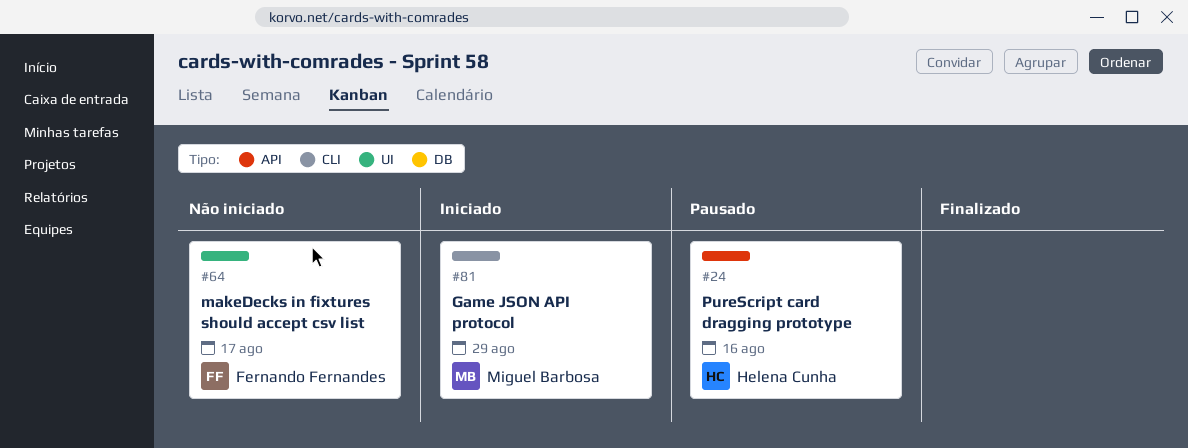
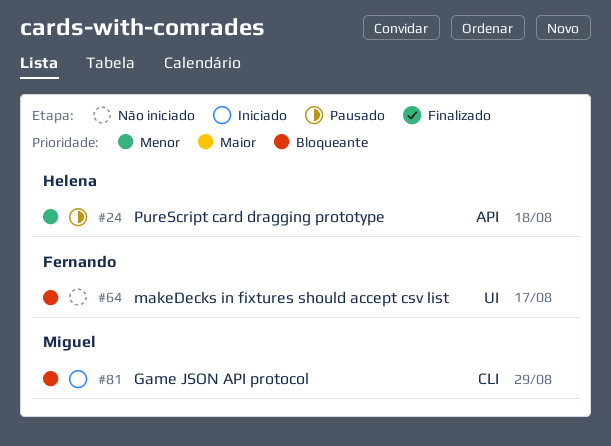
#24, due: Aug 16 -> Aug 18

